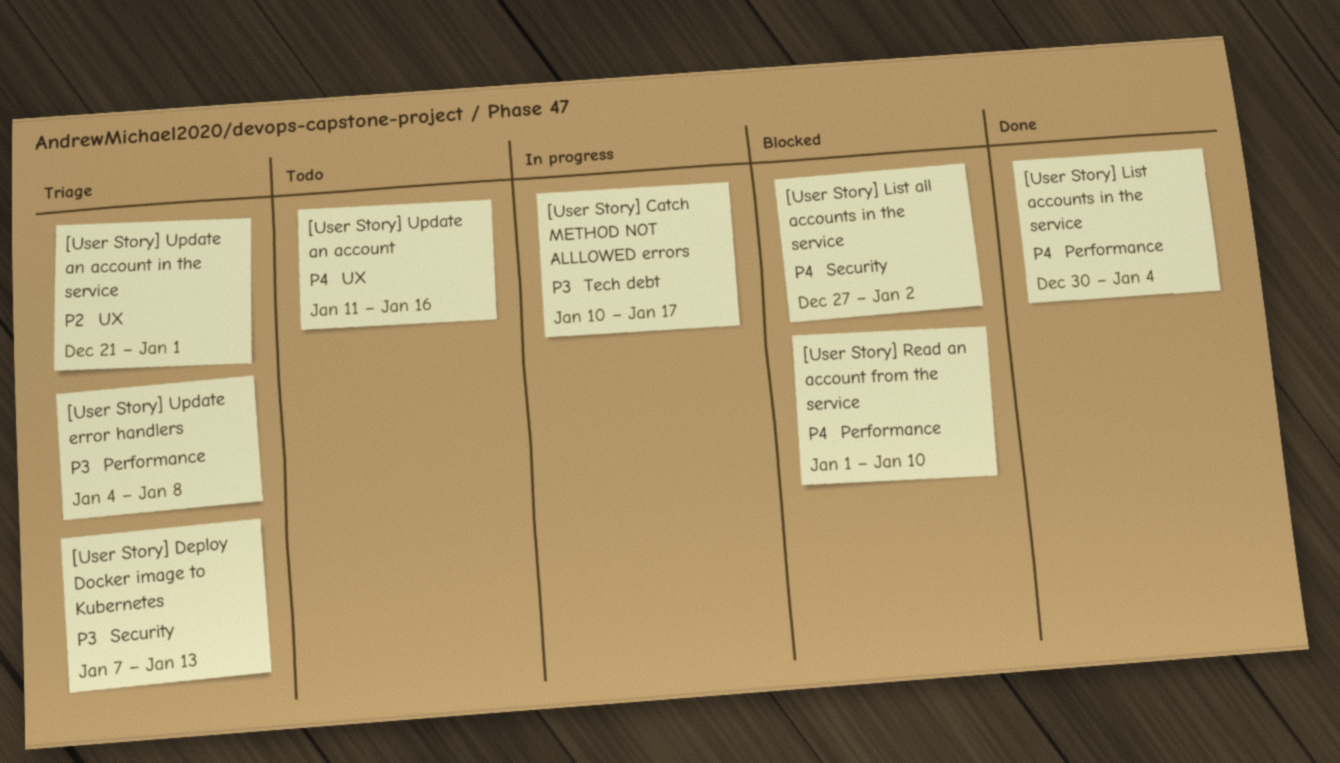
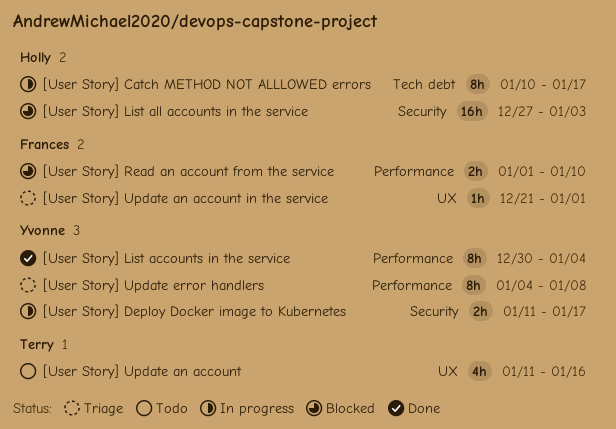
[User Story] Deploy Docker image to Kubernetes, status: Triage -> In progress
[User Story] Deploy Docker image to Kubernetes, start: Jan 7 -> Jan 11
[User Story] Deploy Docker image to Kubernetes, due: Jan 13 -> Jan 17
[User Story] List all accounts in the service, due: Jan 2 -> Jan 3

